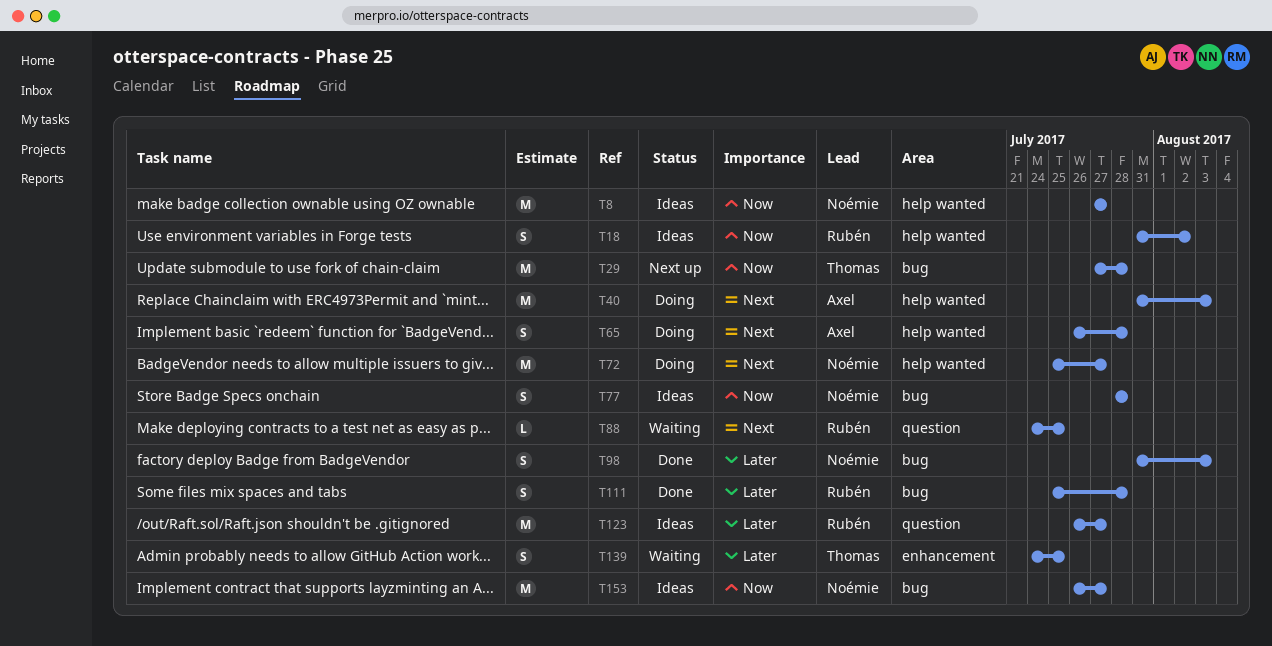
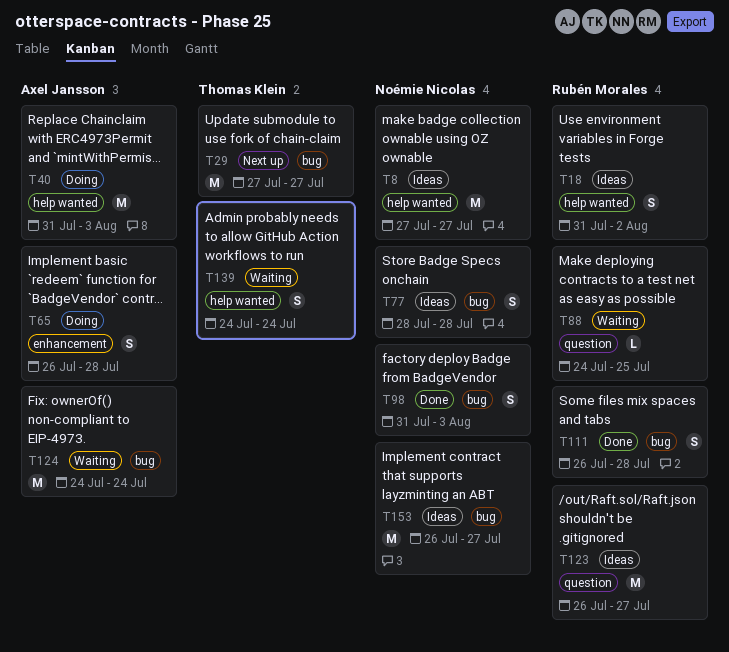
T29, due: Jul 28 -> Jul 27
T65, label: help wanted -> enhancement
T72: present -> none
T111, start: Jul 25 -> Jul 26
T124: none -> present
T139, label: enhancement -> help wanted
T139, due: Jul 25 -> Jul 24

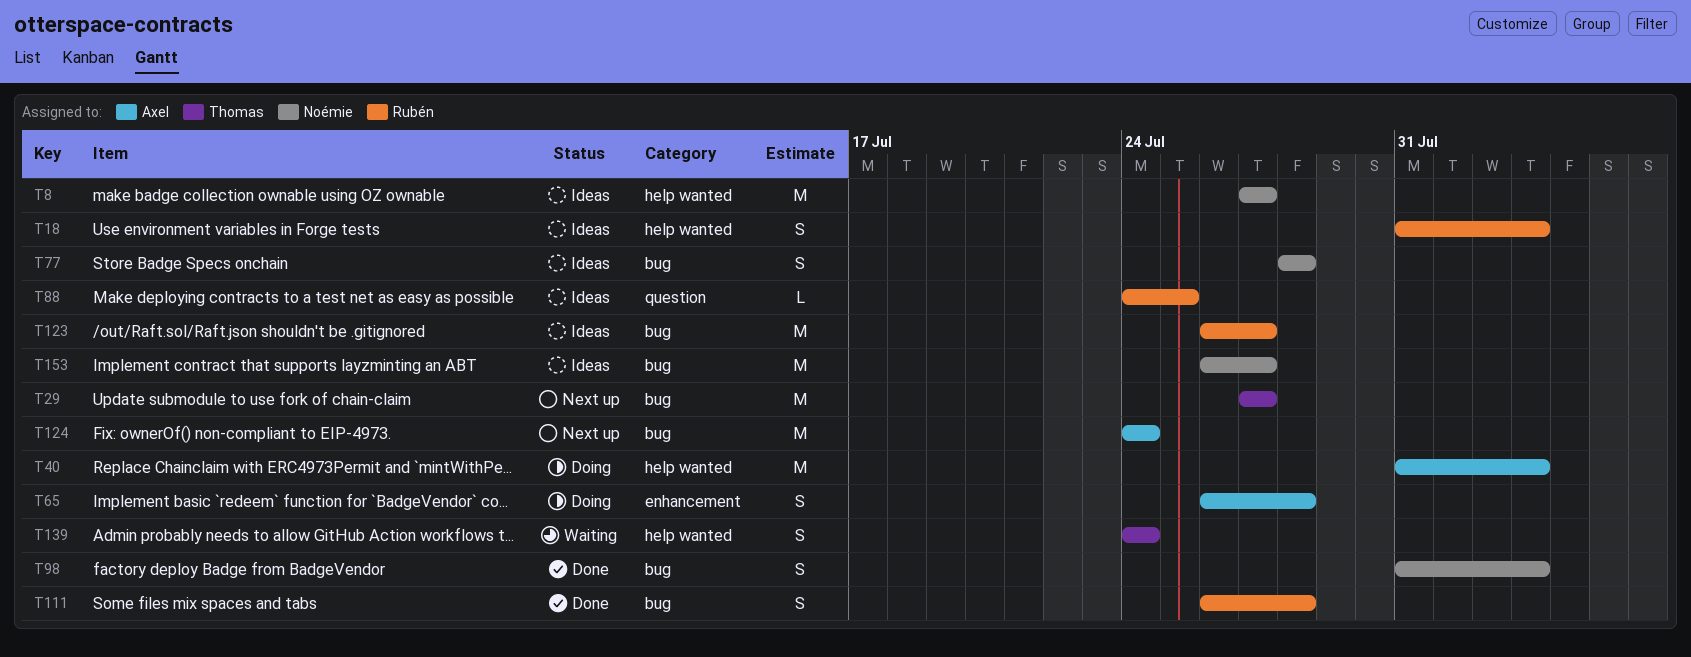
T18, due: Aug 2 -> Aug 3
T88, status: Waiting -> Ideas
T123, label: question -> bug
T124, status: Waiting -> Next up

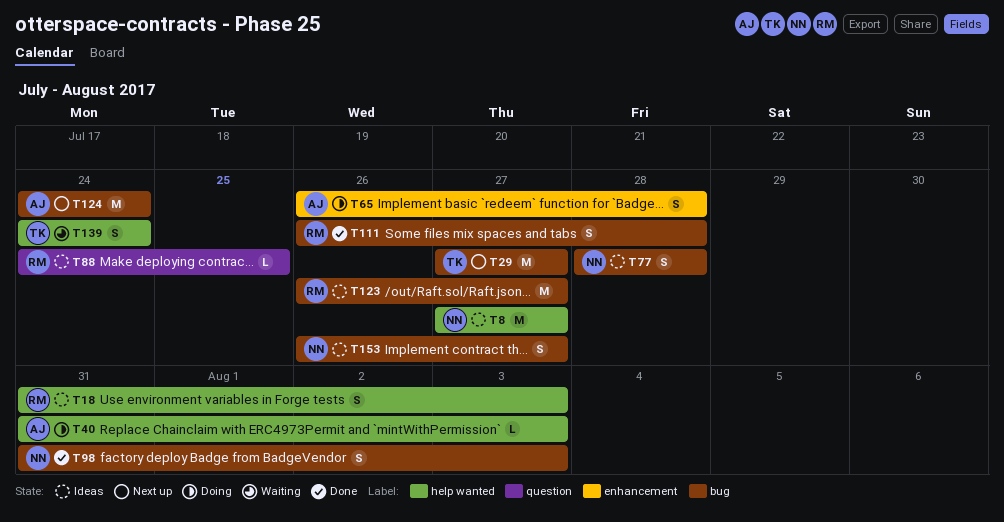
T40, estimate: M -> L
T153, estimate: M -> S

